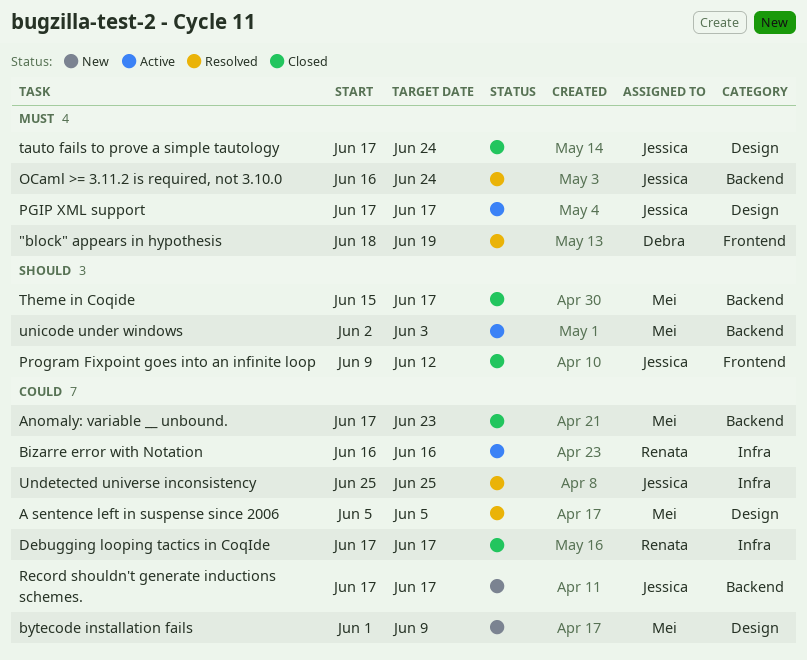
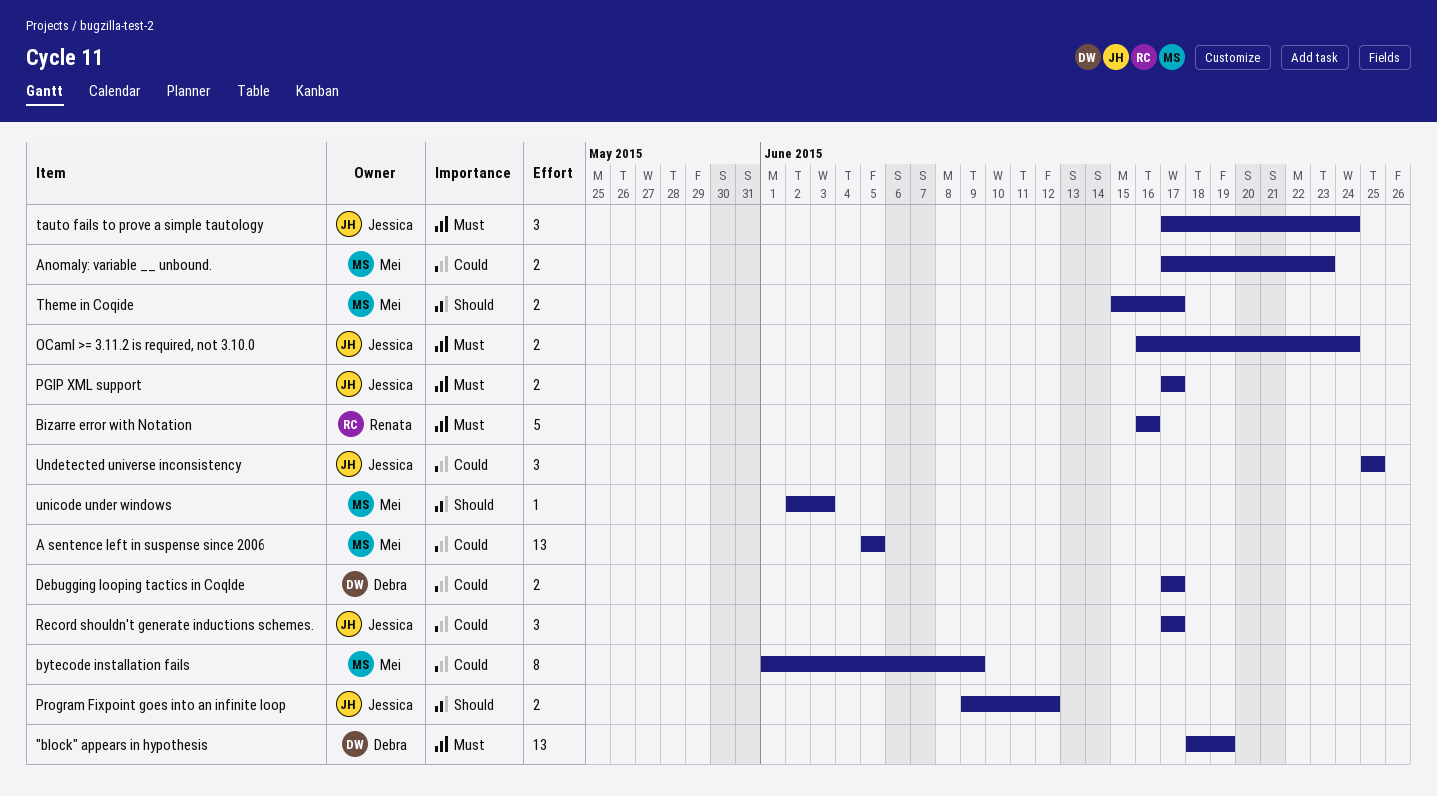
Bizarre error with Notation, priority: Could -> Must
Debugging looping tactics in CoqIde, owner: Renata -> Debra

